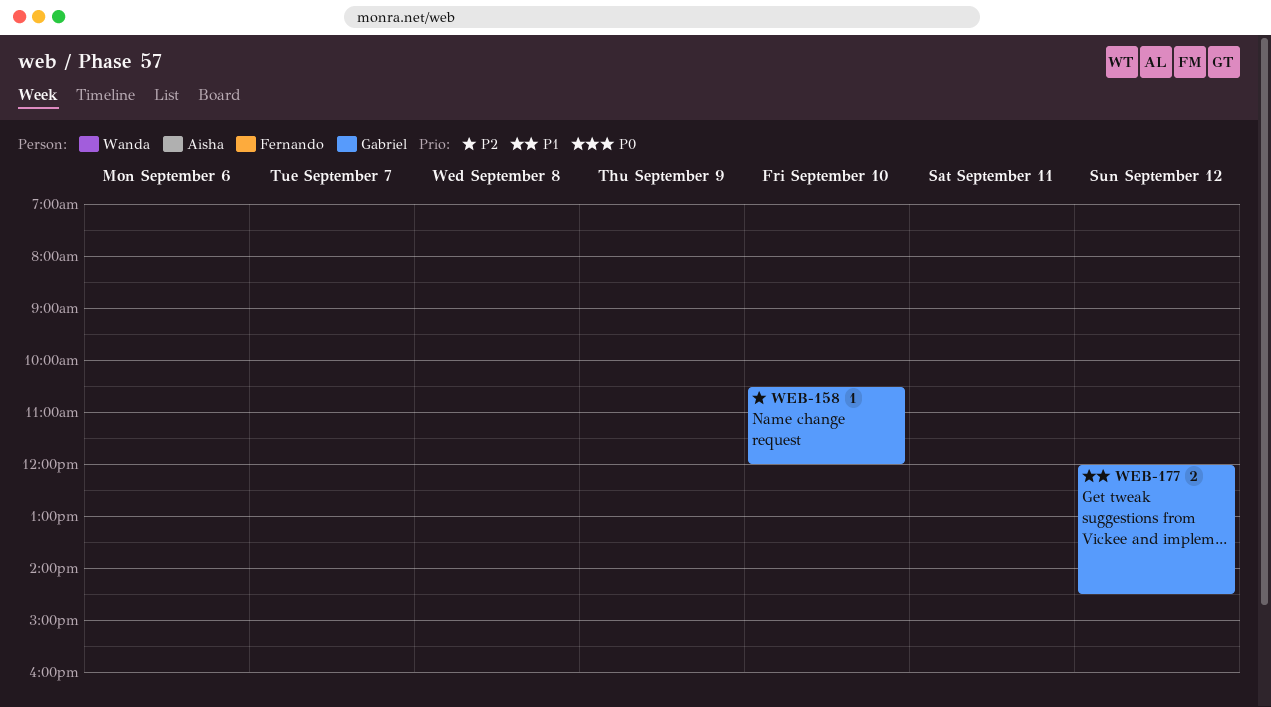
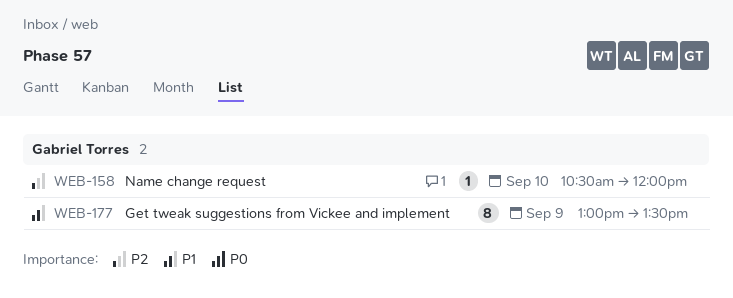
WEB-177, estimate: 2 -> 8
WEB-177, day: Sep 12 -> Sep 9
WEB-177, begins: 12:00 -> 13:00
WEB-177, ends: 14:30 -> 13:30

